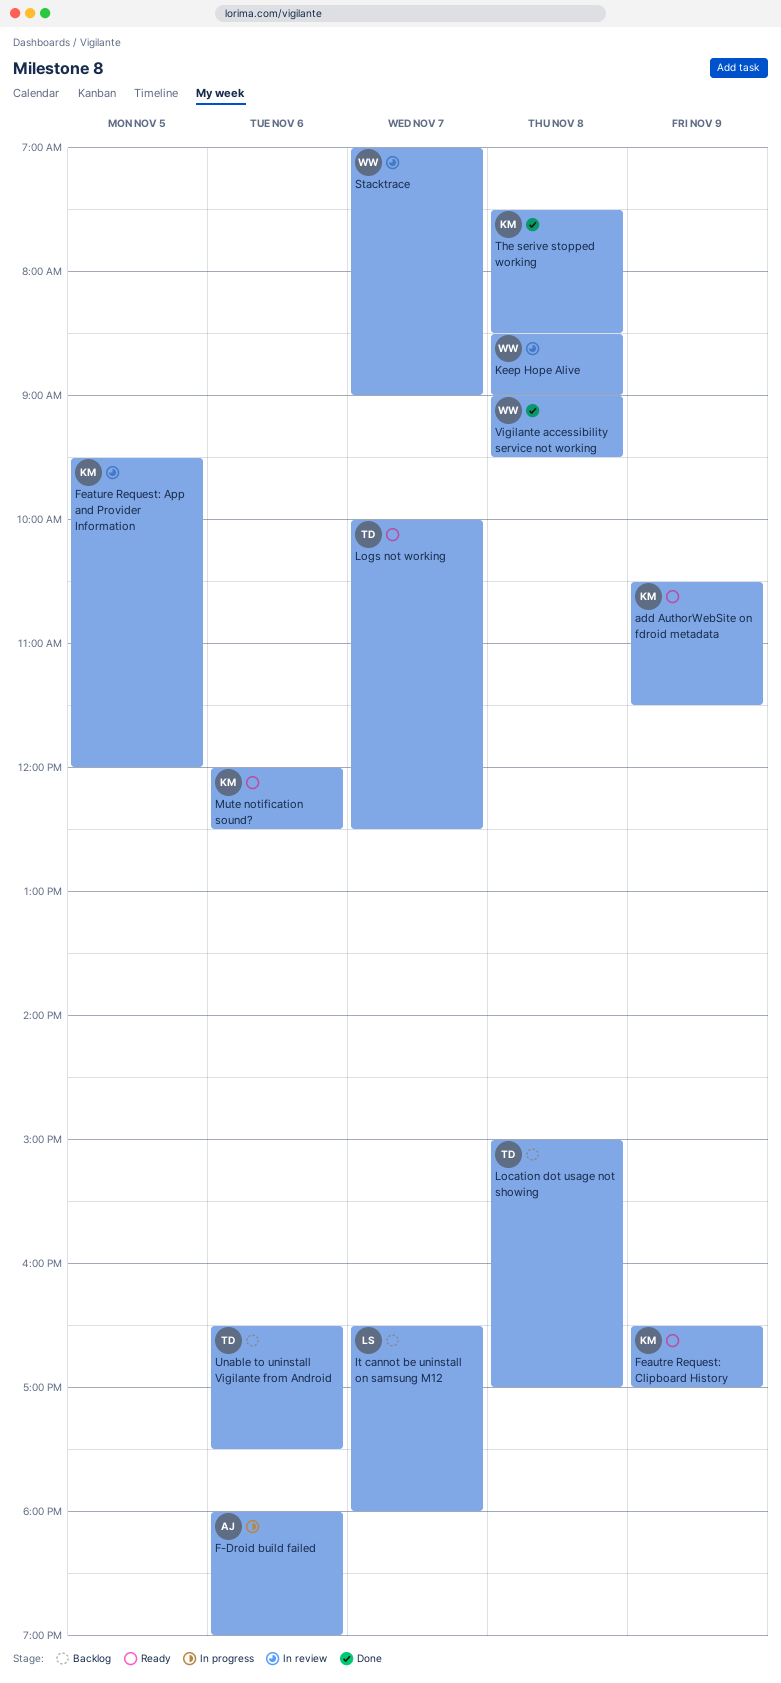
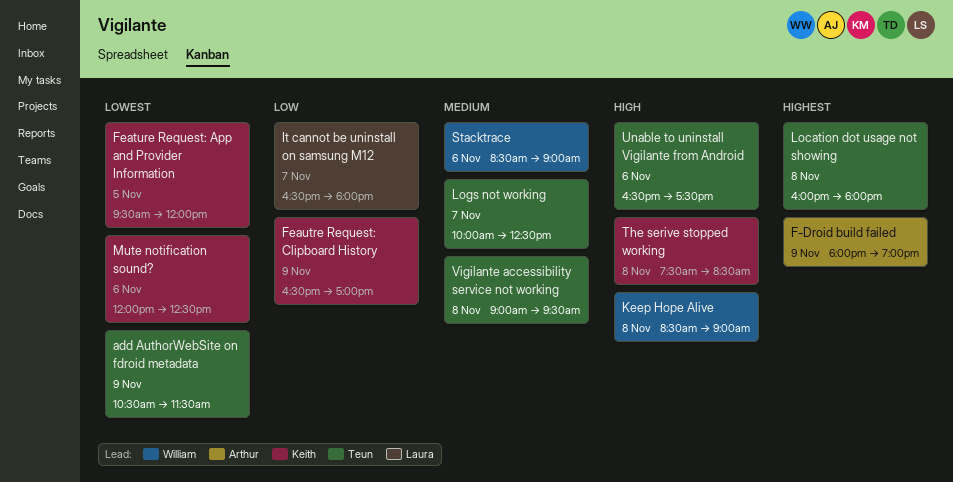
add AuthorWebSite on fdroid metadata, owner: Keith -> Teun
F-Droid build failed, day: Nov 6 -> Nov 9
Location dot usage not showing, begins: 15:00 -> 16:00
Location dot usage not showing, ends: 17:00 -> 18:00
Stacktrace, day: Nov 7 -> Nov 6
Stacktrace, begins: 07:00 -> 08:30
Vigilante accessibility service not working, owner: William -> Teun

